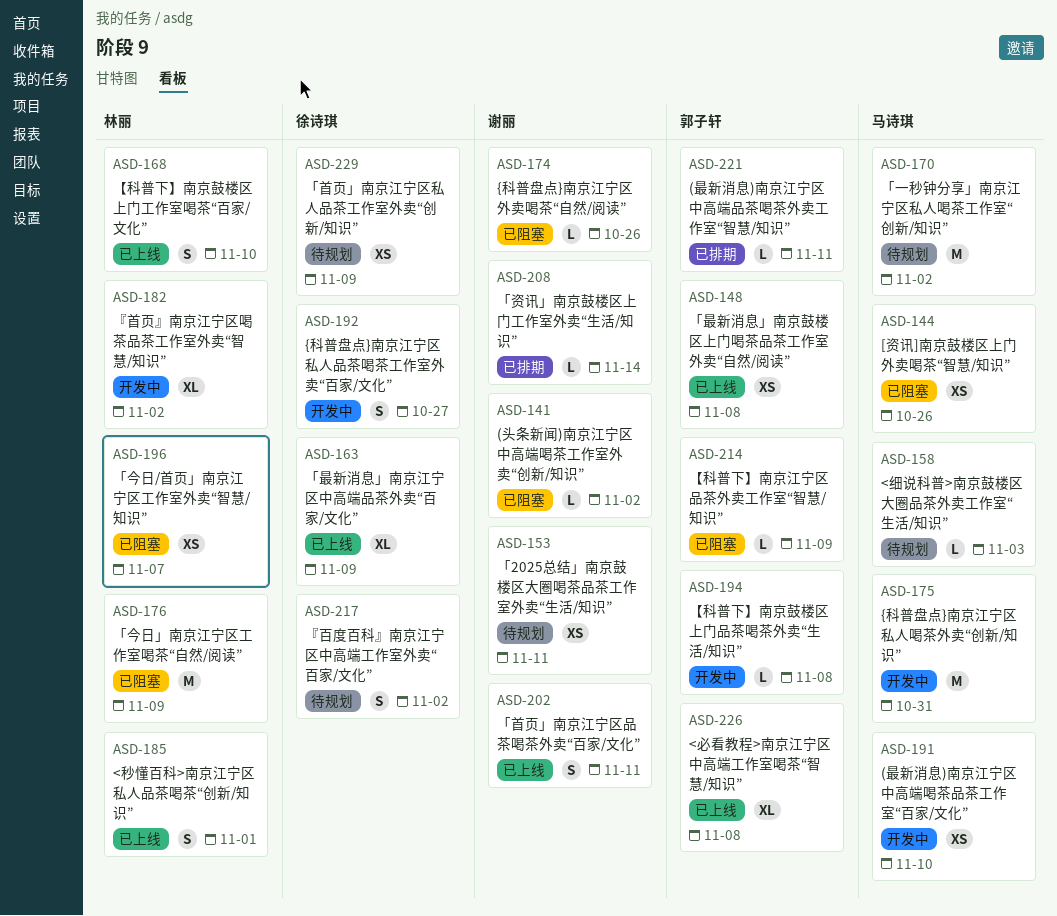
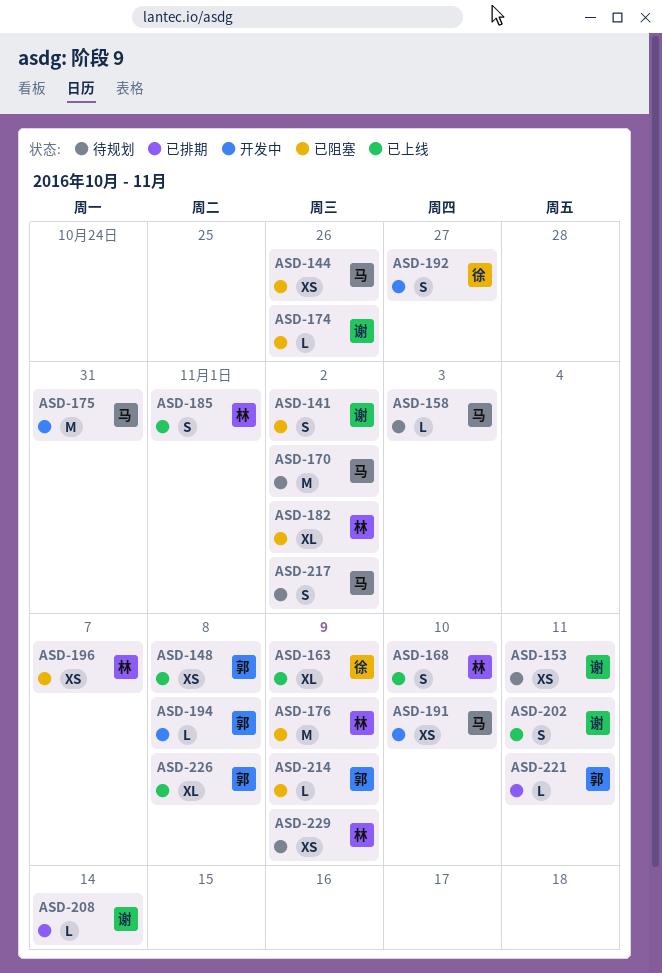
ASD-141, estimate: L -> S
ASD-182, status: 开发中 -> 已阻塞
ASD-217, owner: 徐诗琪 -> 马诗琪
ASD-229, owner: 徐诗琪 -> 林丽

